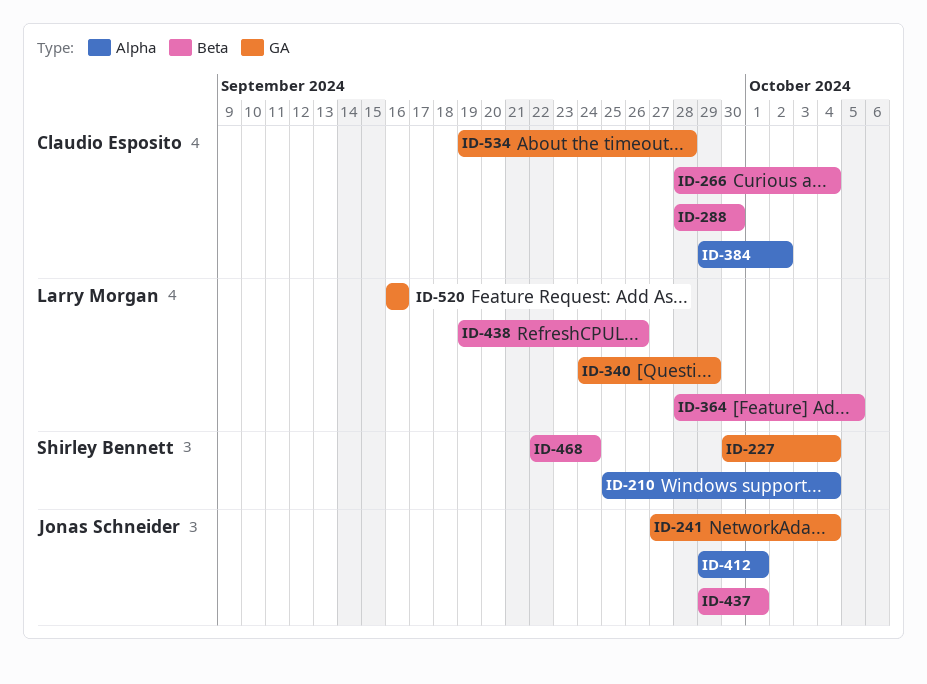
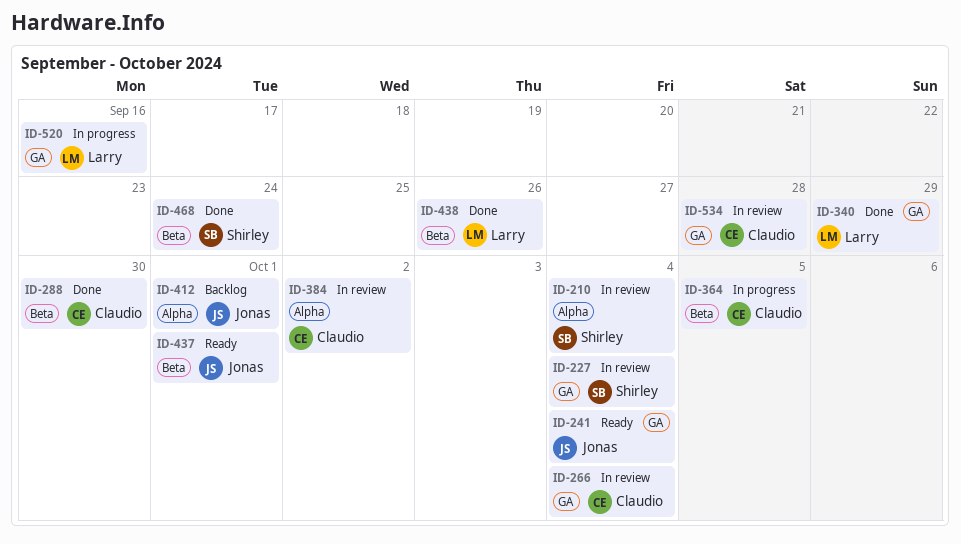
ID-266, label: Beta -> GA
ID-364, owner: Larry Morgan -> Claudio Esposito

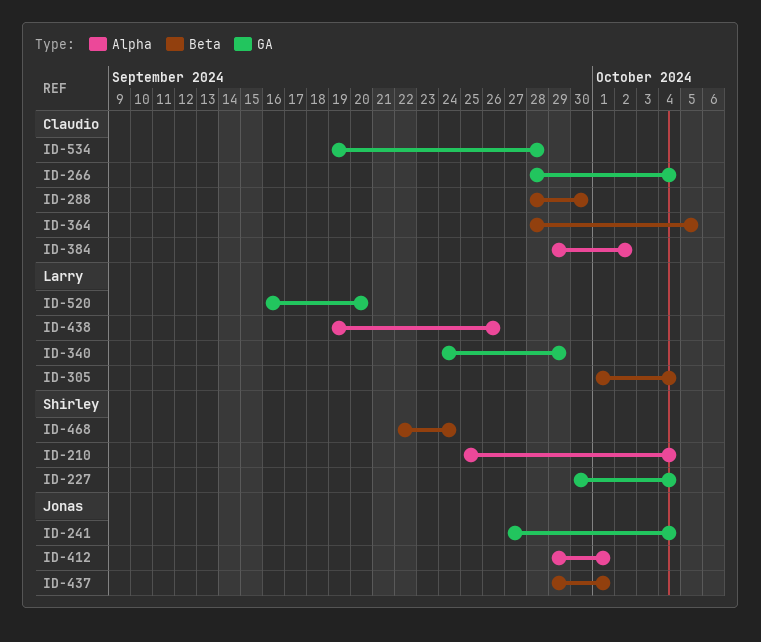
ID-305: none -> present
ID-438, label: Beta -> Alpha
ID-520, due: Sep 16 -> Sep 20

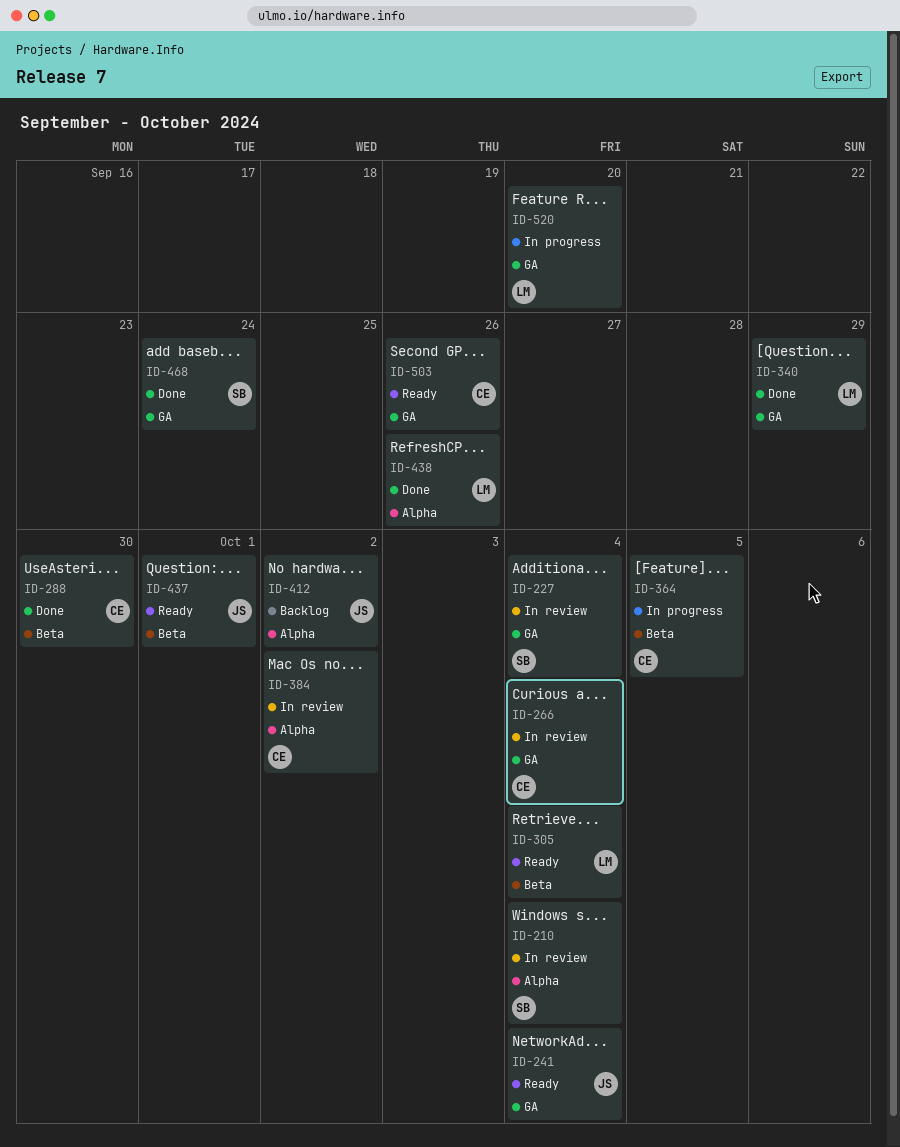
ID-412, due: Oct 1 -> Oct 2
ID-468, label: Beta -> GA
ID-503: none -> present
ID-534: present -> none

